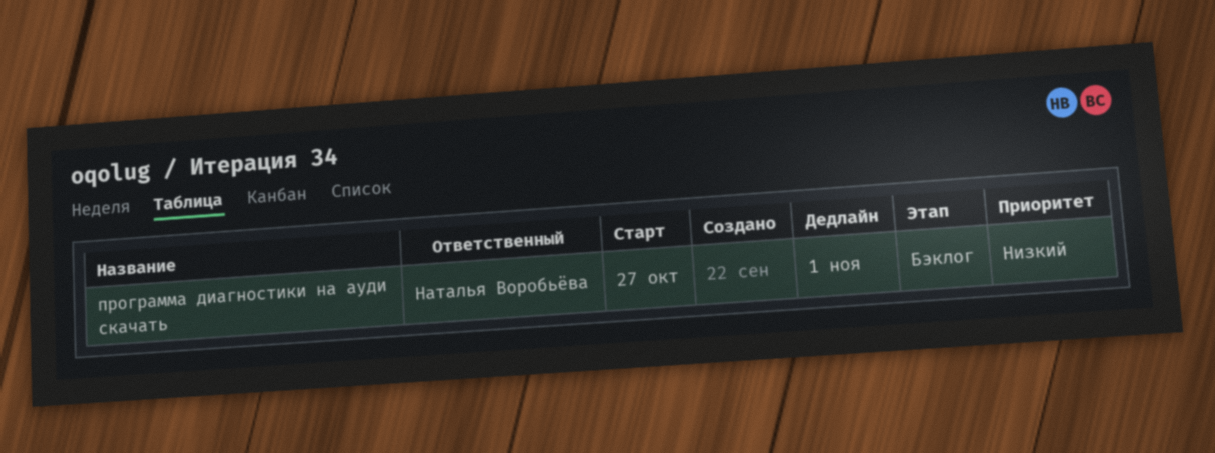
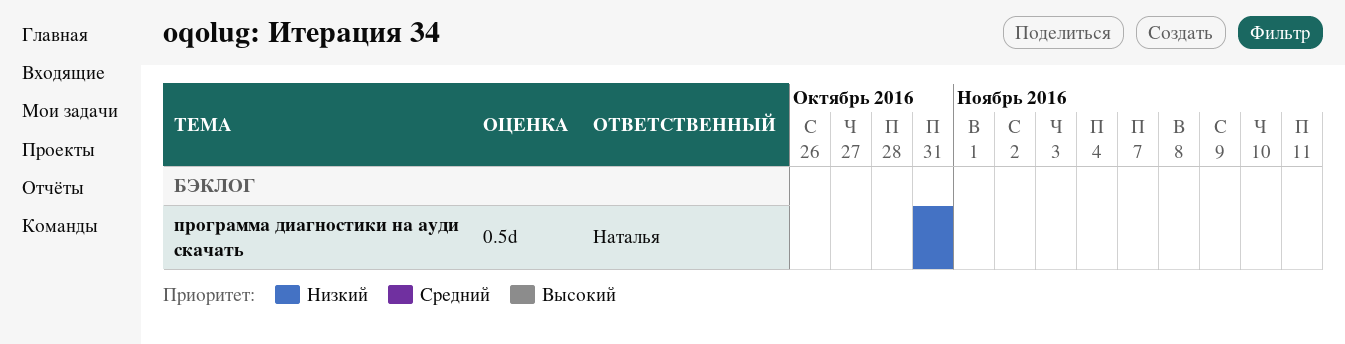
программа диагностики на ауди скачать, start: Oct 27 -> Oct 31
программа диагностики на ауди скачать, due: Nov 1 -> Oct 31

